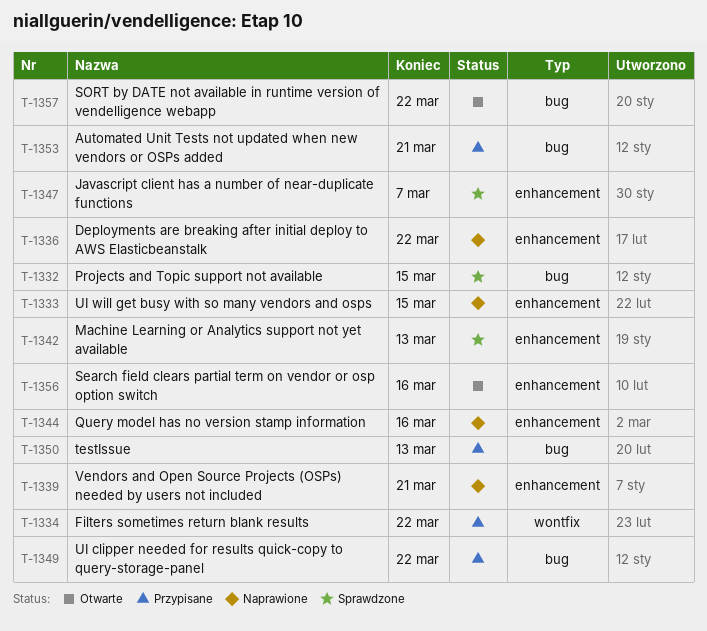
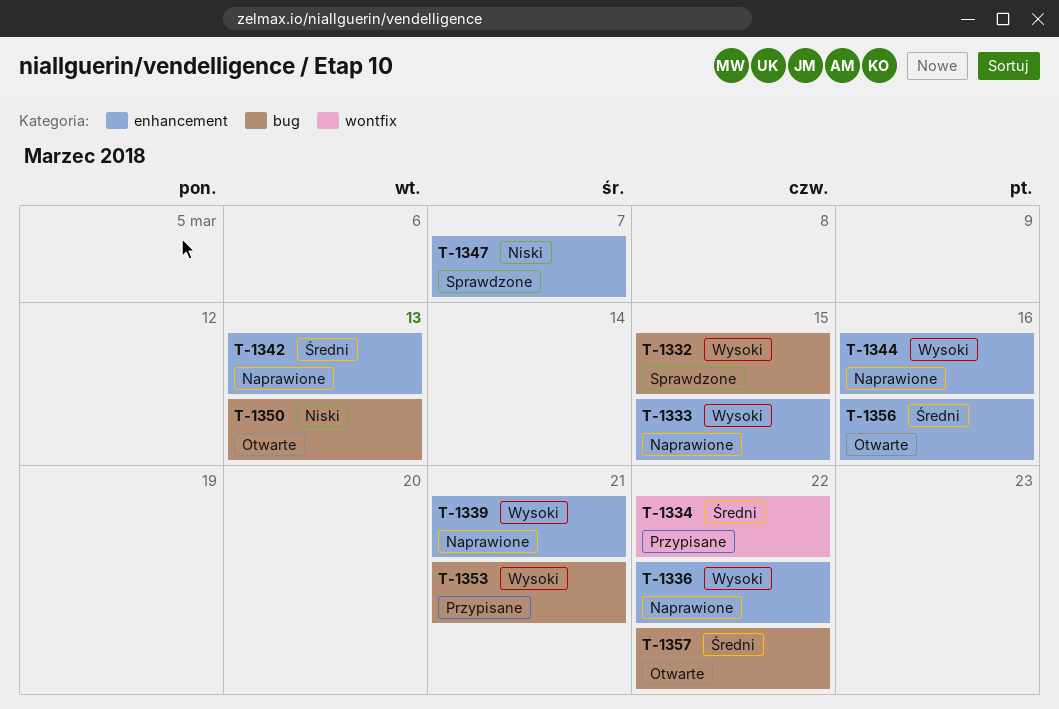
T-1342, status: Sprawdzone -> Naprawione
T-1349: present -> none
T-1350, status: Przypisane -> Otwarte

